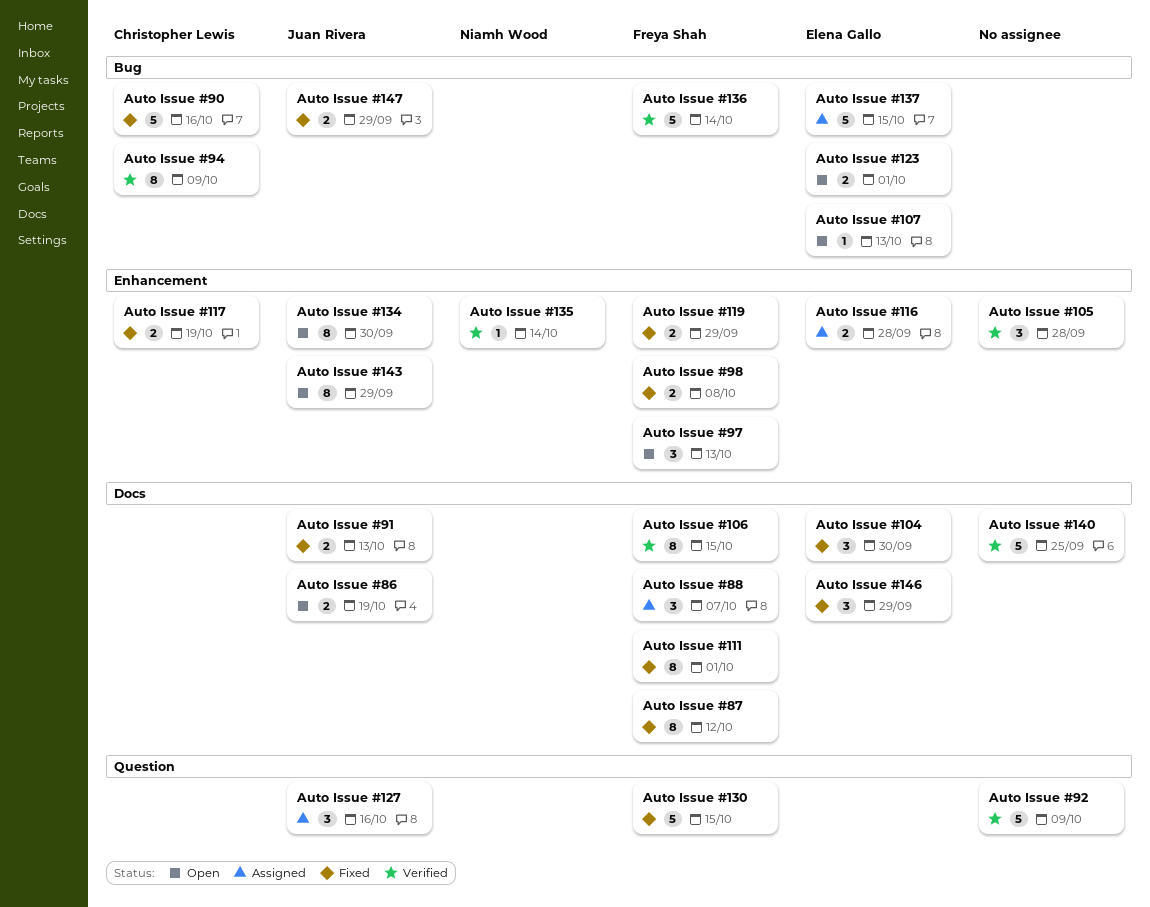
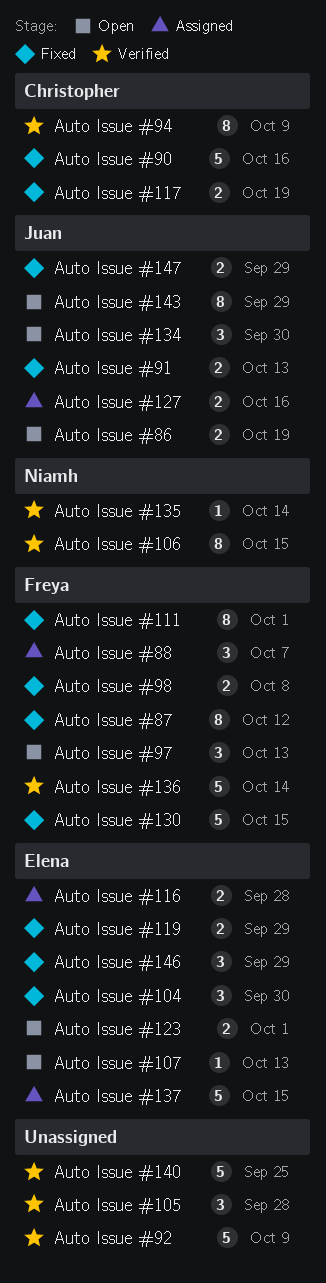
Auto Issue #106, owner: Freya Shah -> Niamh Wood
Auto Issue #119, owner: Freya Shah -> Elena Gallo
Auto Issue #127, estimate: 3 -> 2
Auto Issue #134, estimate: 8 -> 3

